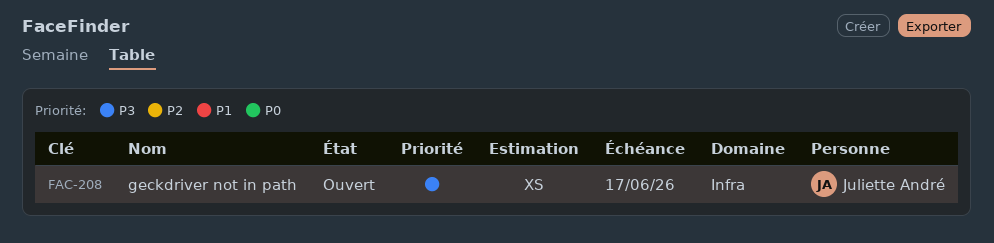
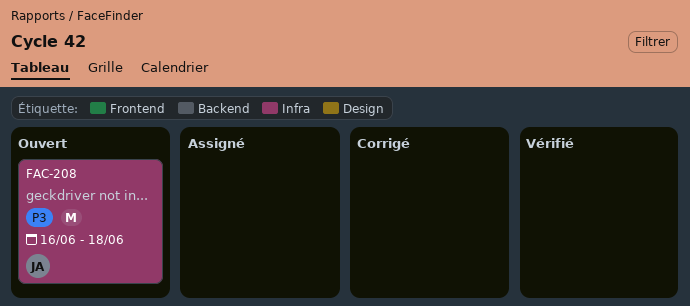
FAC-208, estimate: XS -> M
FAC-208, due: Jun 17 -> Jun 18

